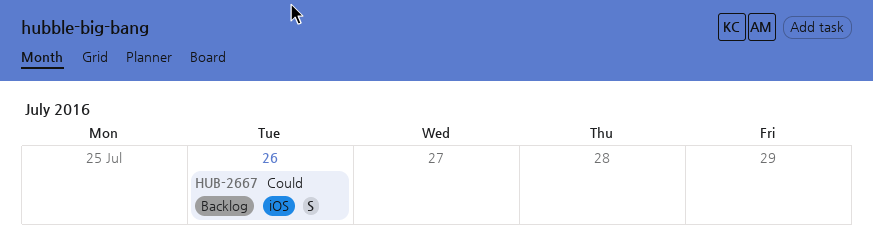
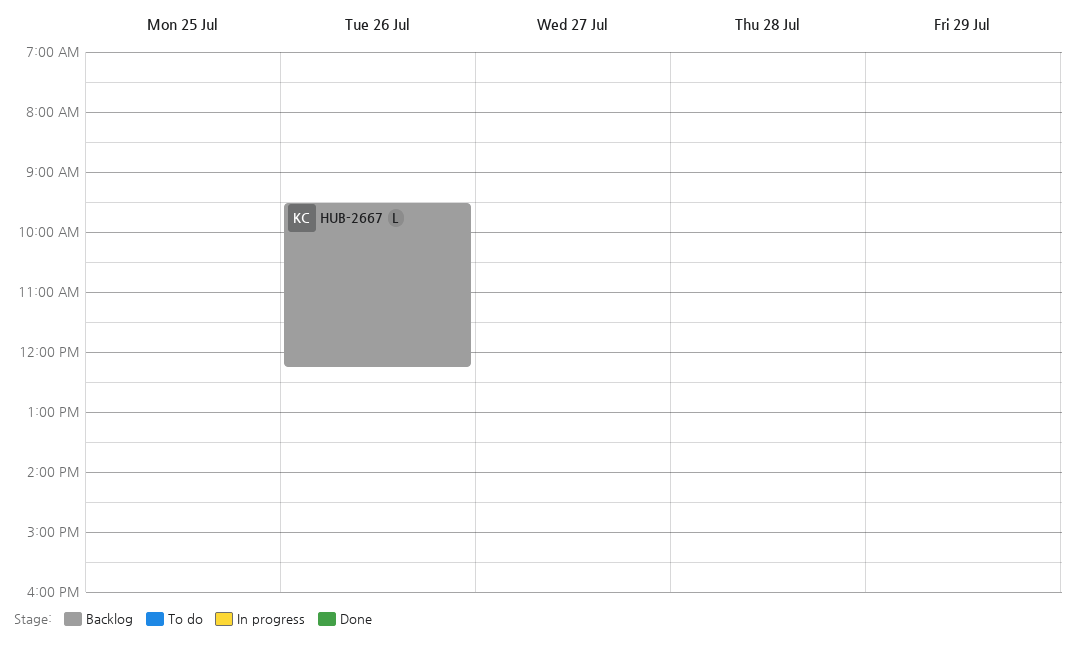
HUB-2667, estimate: S -> L

